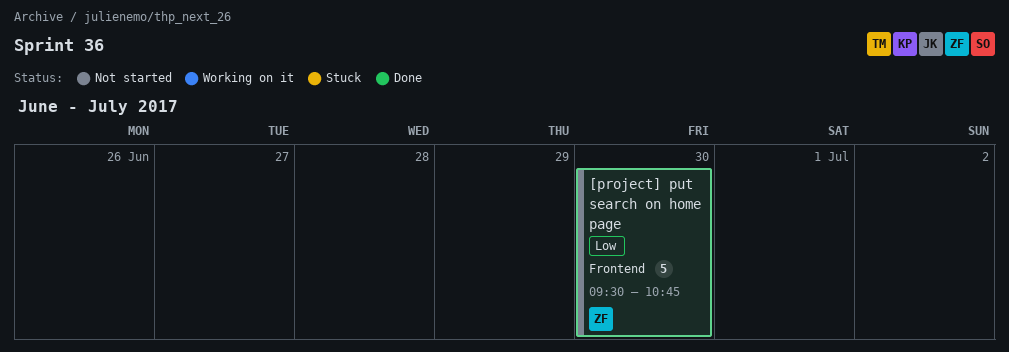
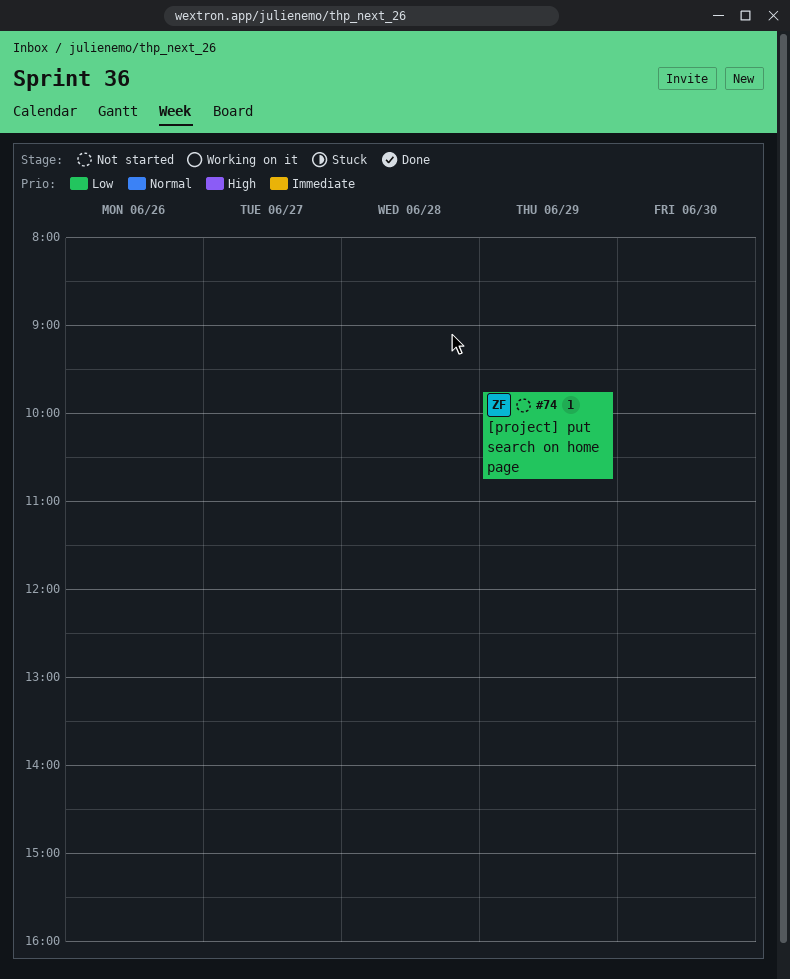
[project] put search on home page, estimate: 5 -> 1
[project] put search on home page, day: Jun 30 -> Jun 29
[project] put search on home page, begins: 09:30 -> 09:45

